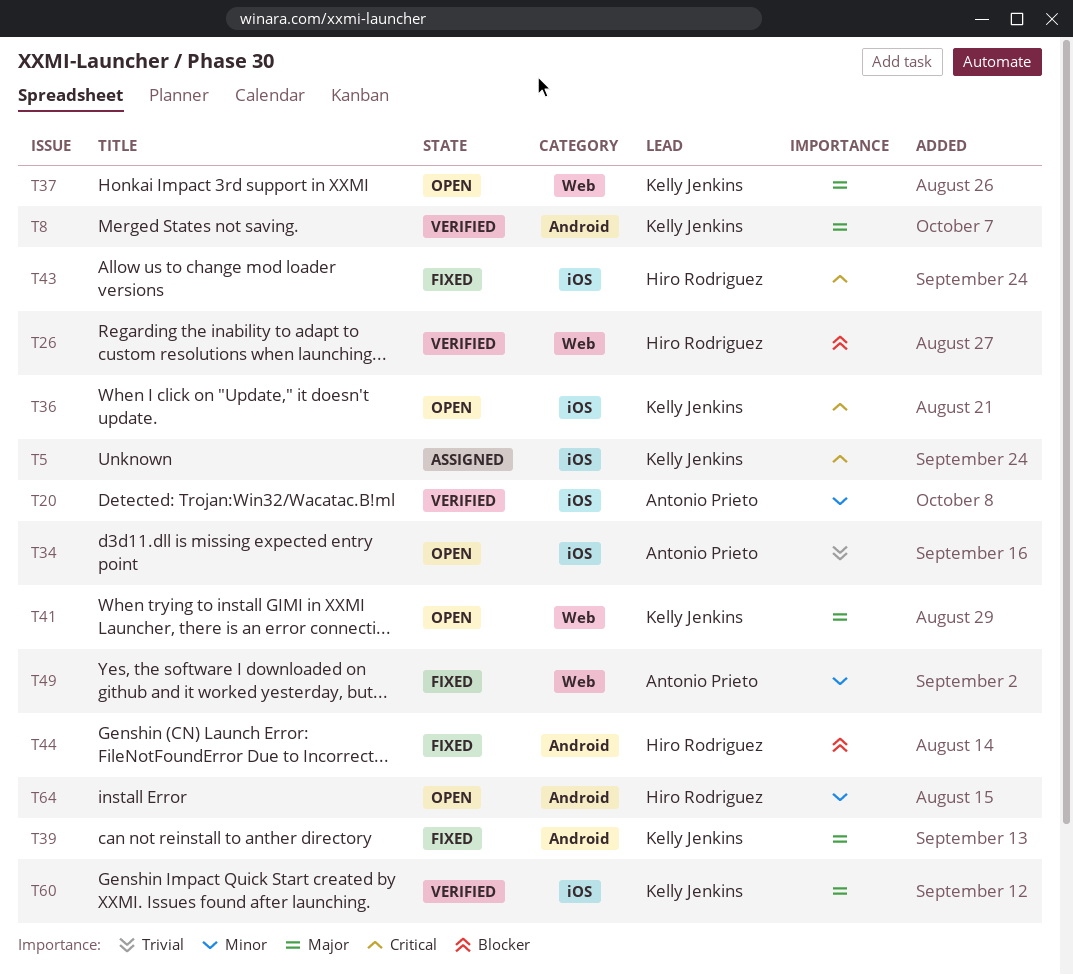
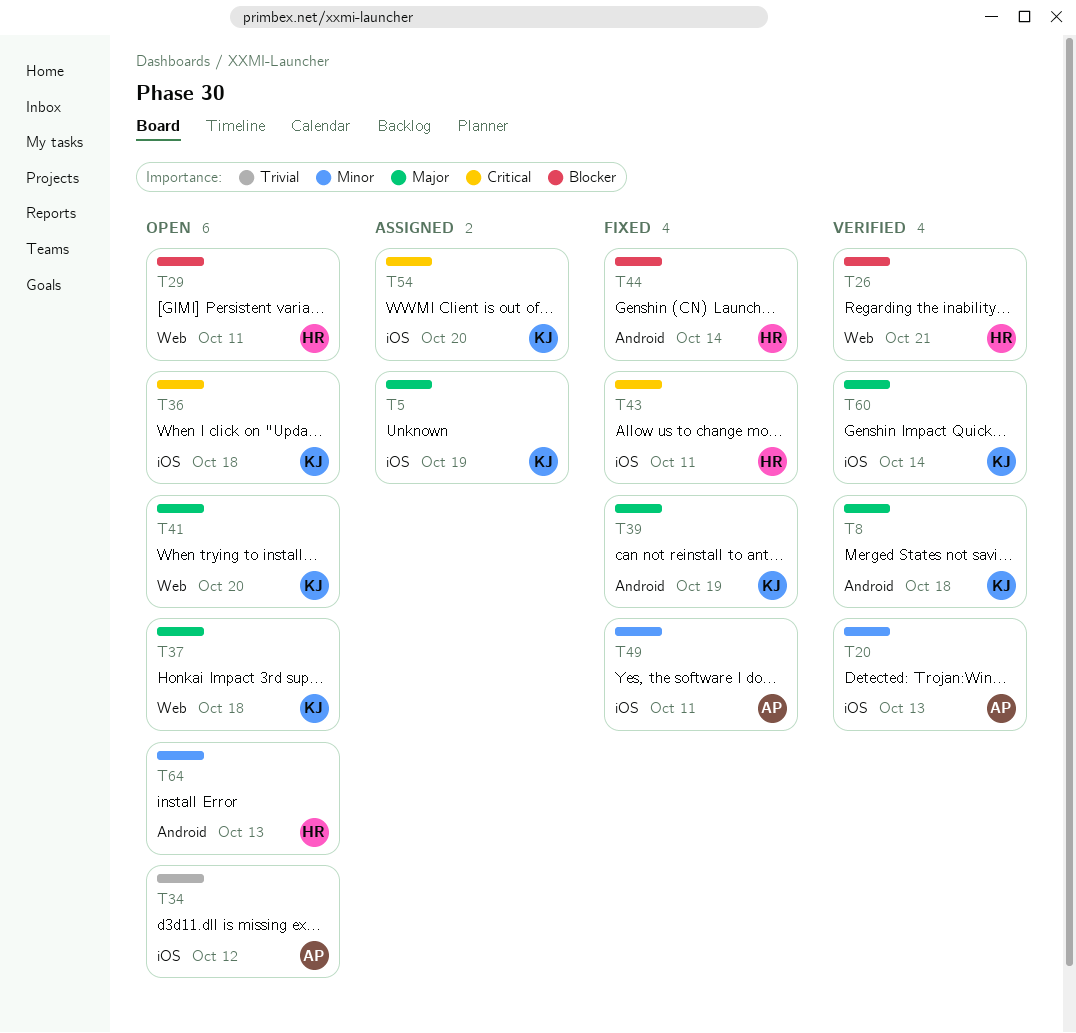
T5, priority: Critical -> Major
T29: none -> present
T49, label: Web -> iOS
T54: none -> present

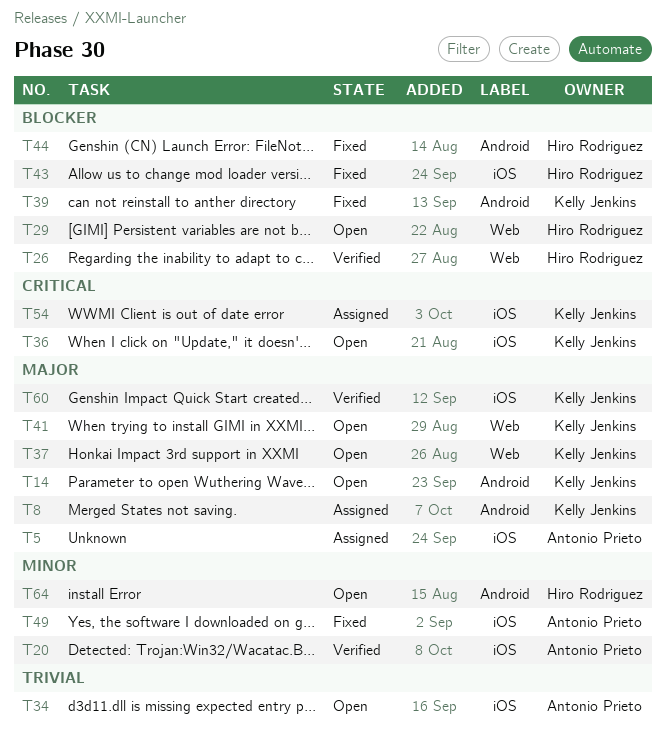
T5, owner: Kelly Jenkins -> Antonio Prieto
T8, status: Verified -> Assigned
T14: none -> present
T39, priority: Major -> Blocker
T43, priority: Critical -> Blocker

